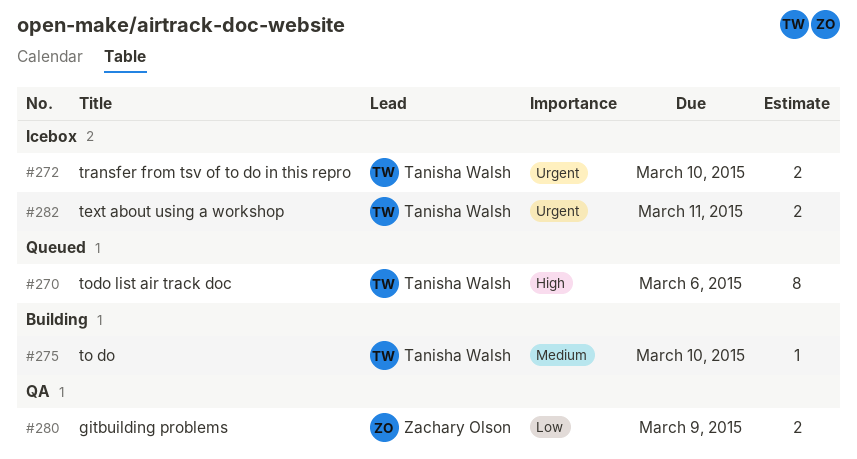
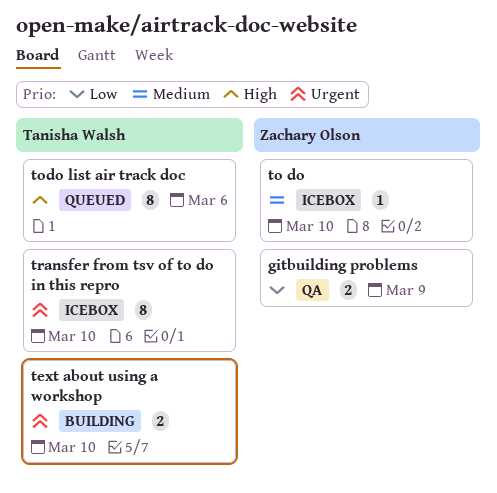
text about using a workshop, status: Icebox -> Building
text about using a workshop, due: Mar 11 -> Mar 10
to do, status: Building -> Icebox
to do, owner: Tanisha Walsh -> Zachary Olson
transfer from tsv of to do in this repro, estimate: 2 -> 8

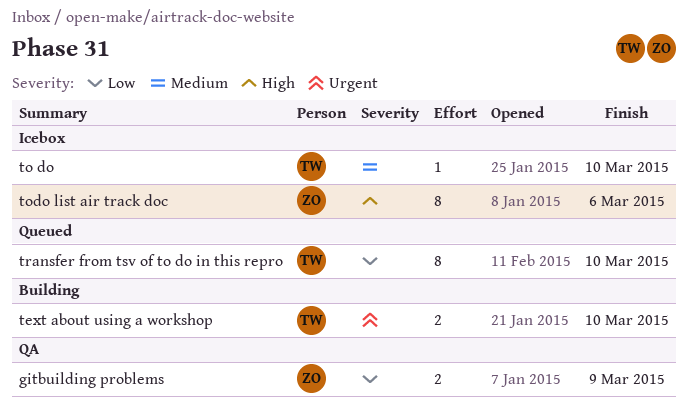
to do, owner: Zachary Olson -> Tanisha Walsh
todo list air track doc, status: Queued -> Icebox
todo list air track doc, owner: Tanisha Walsh -> Zachary Olson
transfer from tsv of to do in this repro, status: Icebox -> Queued
transfer from tsv of to do in this repro, priority: Urgent -> Low

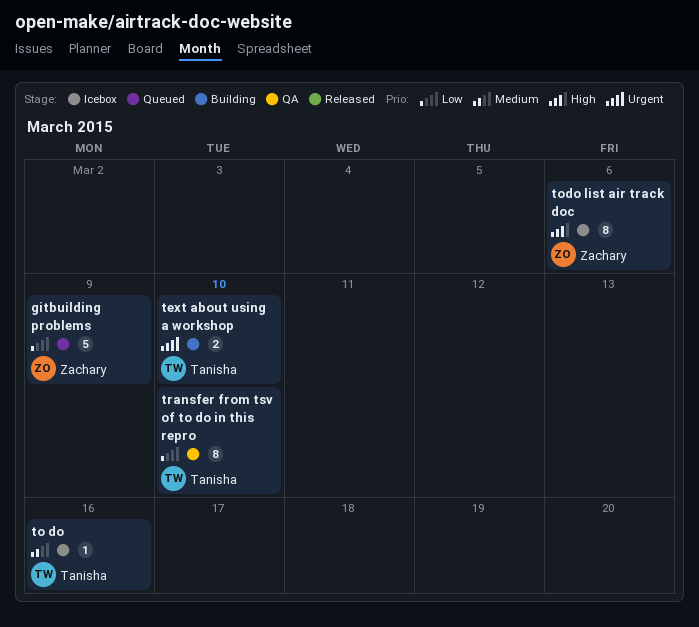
gitbuilding problems, status: QA -> Queued
gitbuilding problems, estimate: 2 -> 5
to do, due: Mar 10 -> Mar 16
transfer from tsv of to do in this repro, status: Queued -> QA

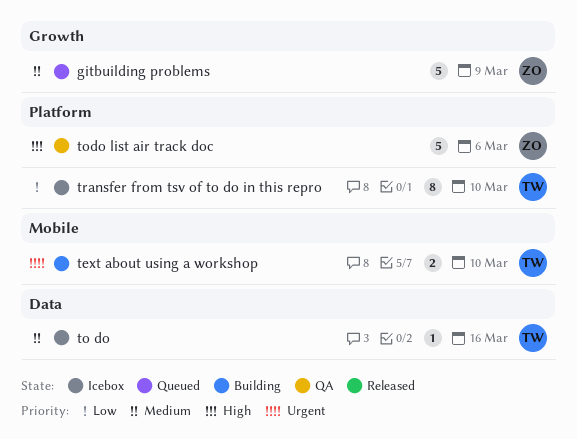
gitbuilding problems, priority: Low -> Medium
todo list air track doc, status: Icebox -> QA
todo list air track doc, estimate: 8 -> 5
transfer from tsv of to do in this repro, status: QA -> Icebox

